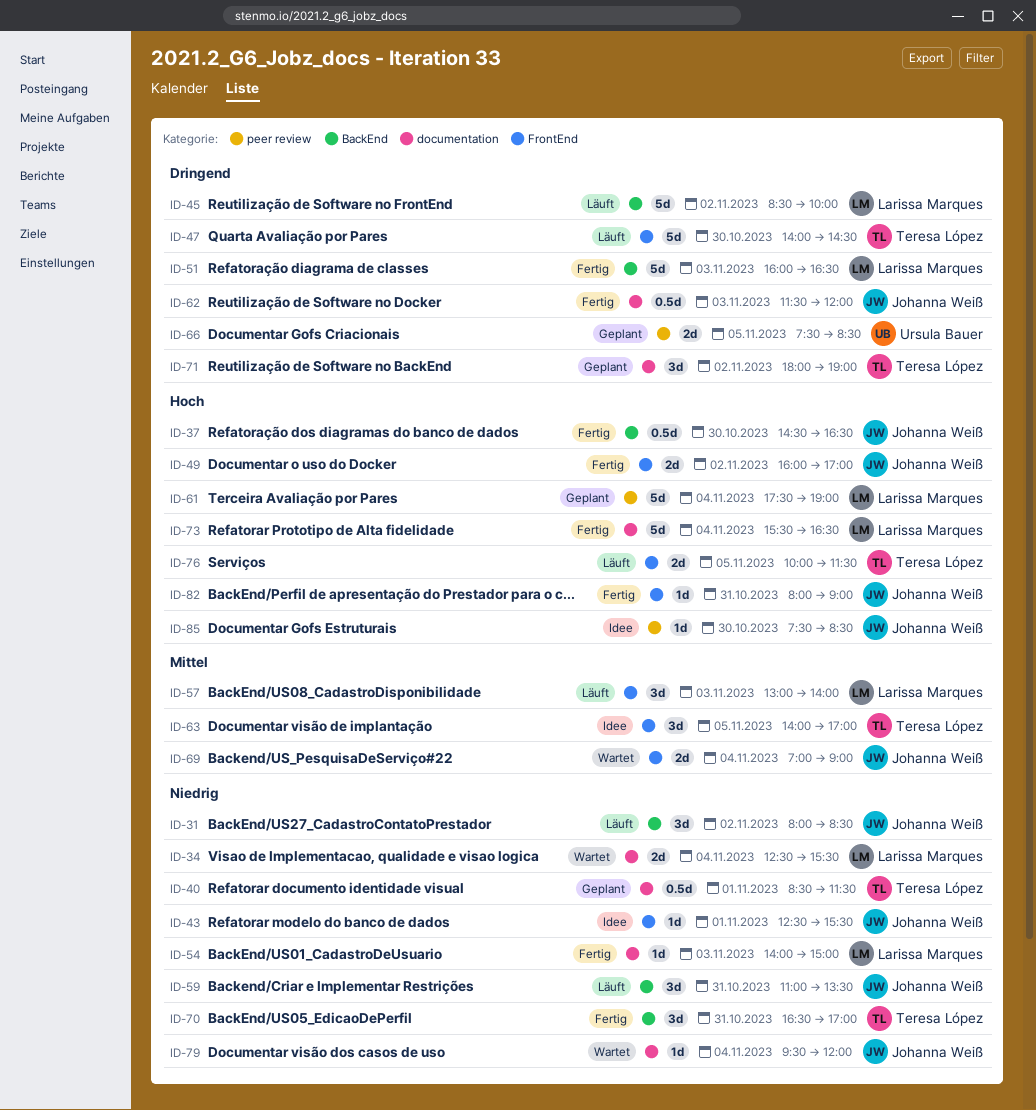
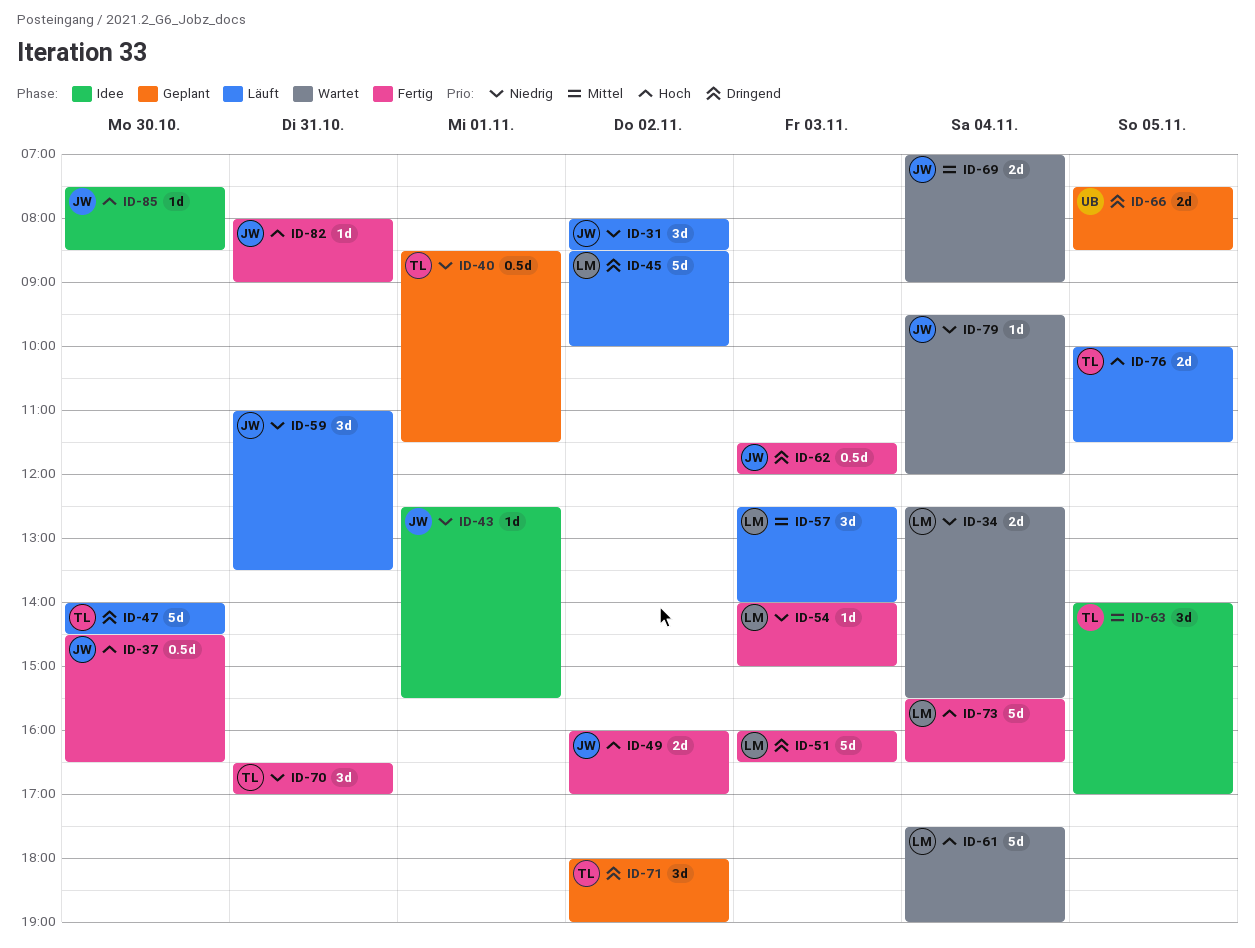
ID-57, begins: 13:00 -> 12:30
ID-61, status: Geplant -> Wartet

